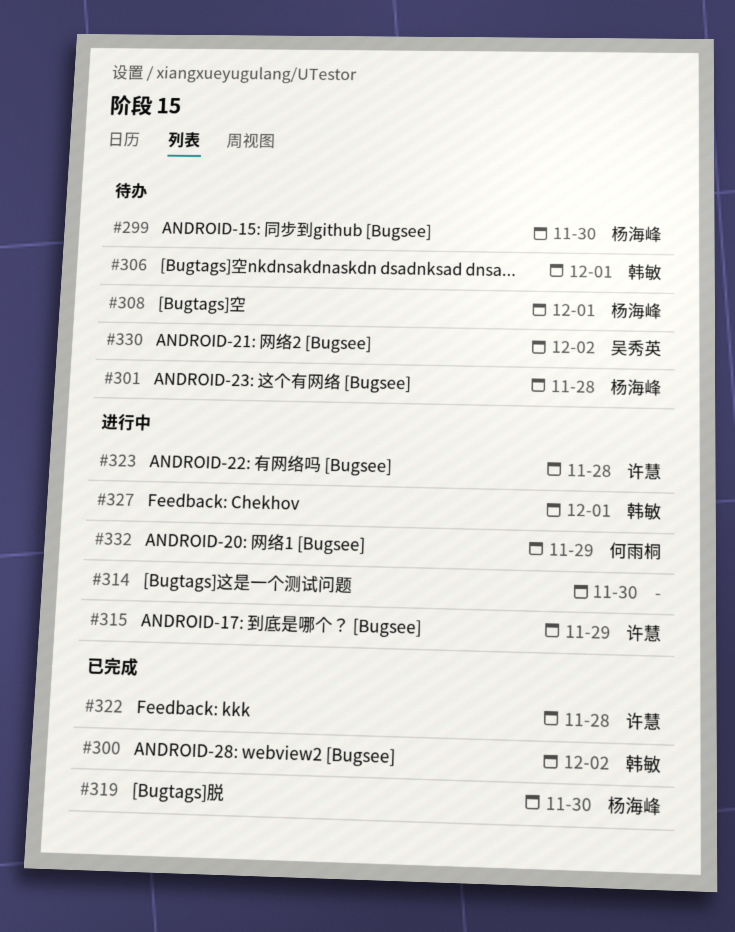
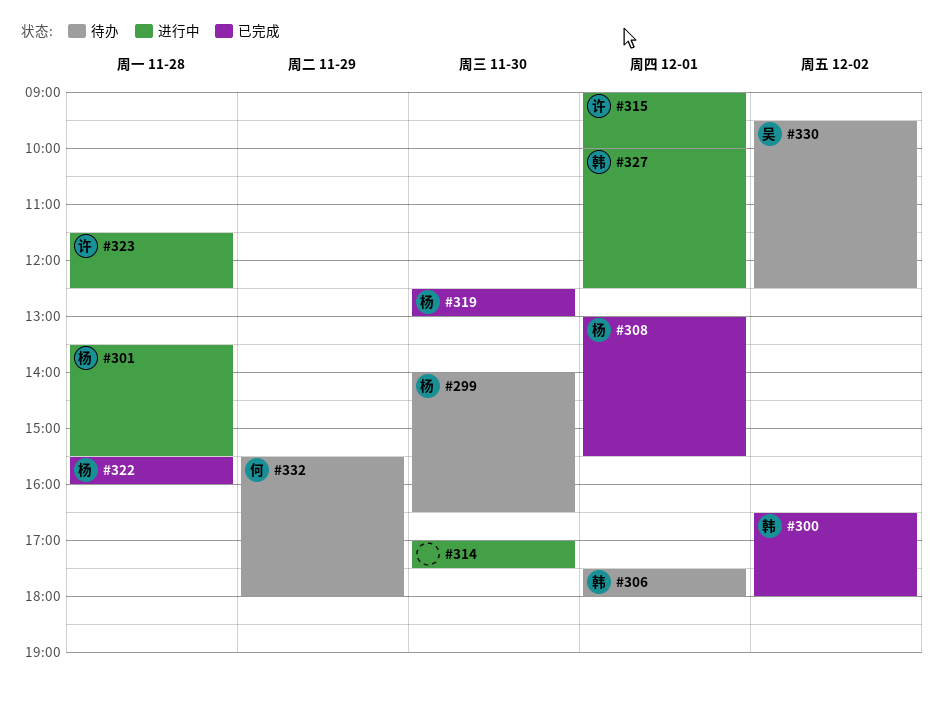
#301, status: 待办 -> 进行中
#308, status: 待办 -> 已完成
#315, day: Nov 29 -> Dec 1
#322, owner: 许慧 -> 杨海峰
#332, status: 进行中 -> 待办

